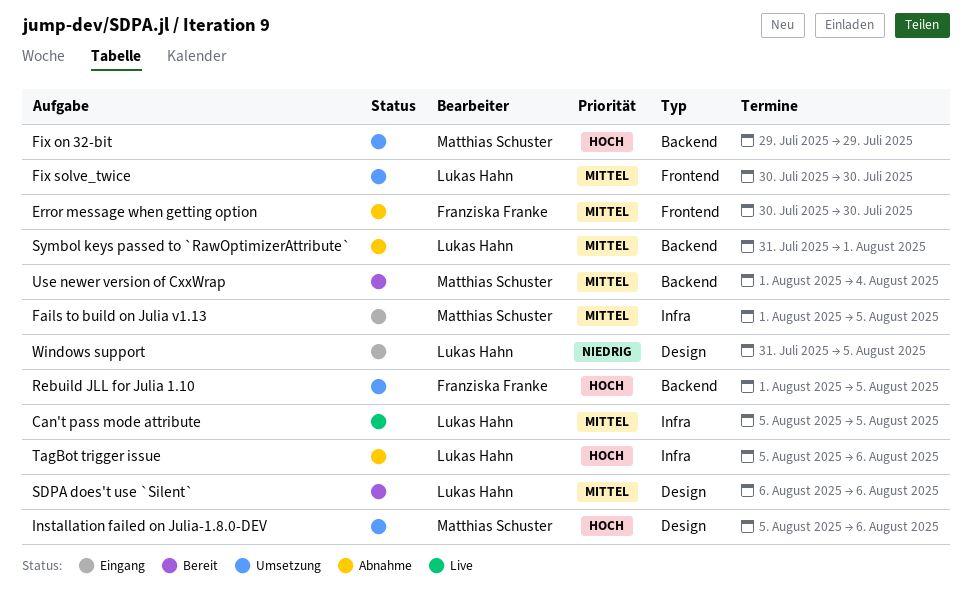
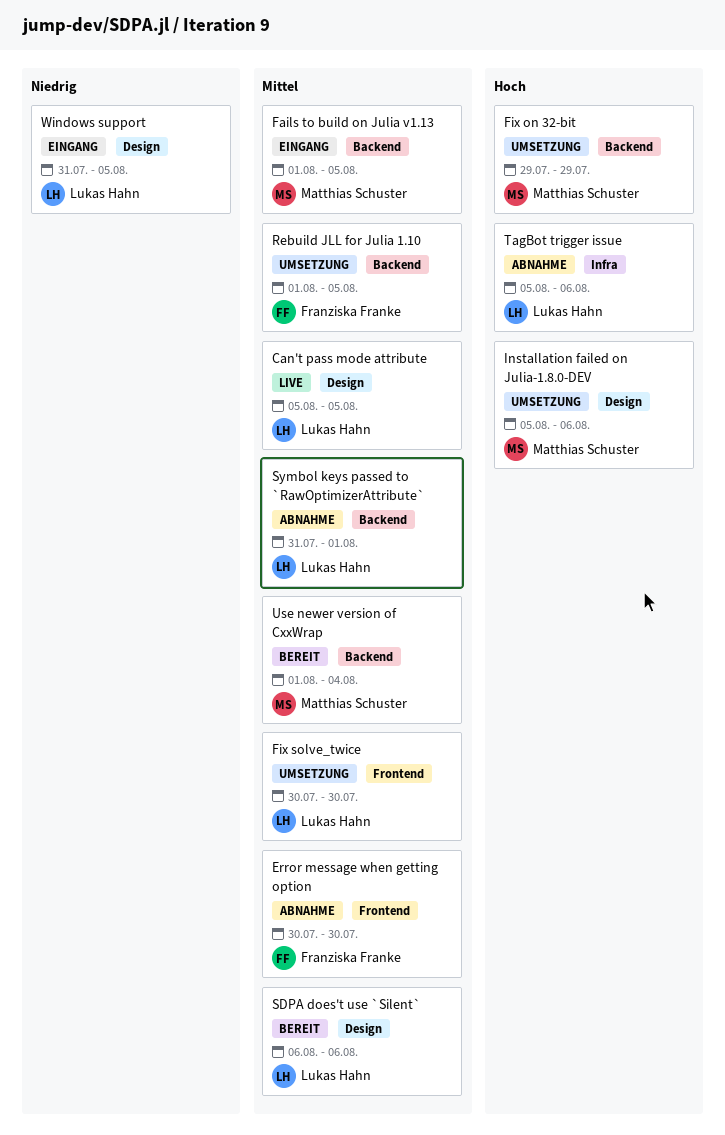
Can't pass mode attribute, label: Infra -> Design
Fails to build on Julia v1.13, label: Infra -> Backend
Rebuild JLL for Julia 1.10, priority: Hoch -> Mittel

